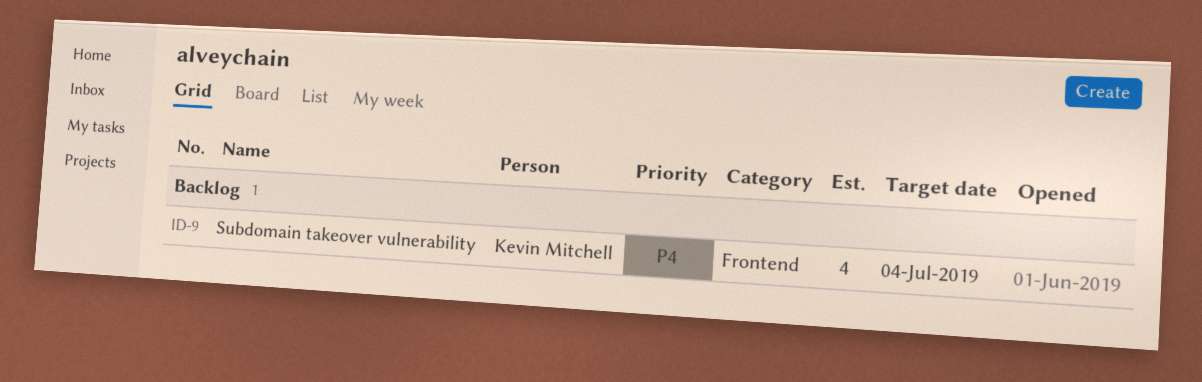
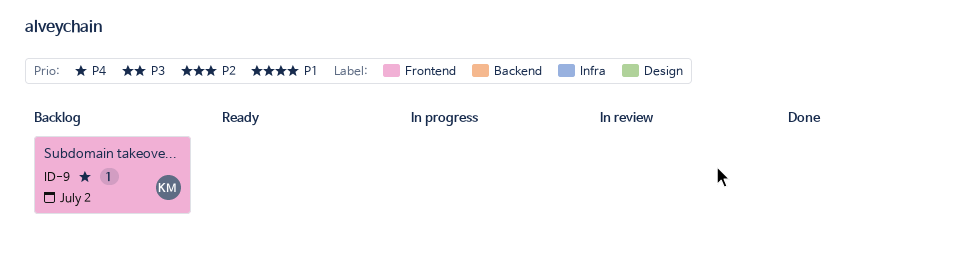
ID-9, estimate: 4 -> 1
ID-9, due: Jul 4 -> Jul 2

